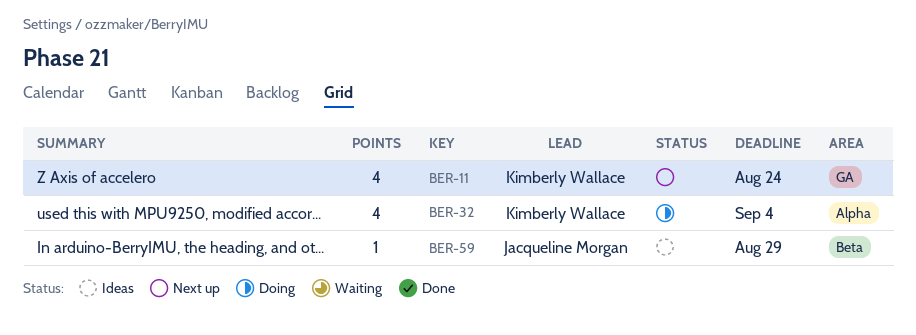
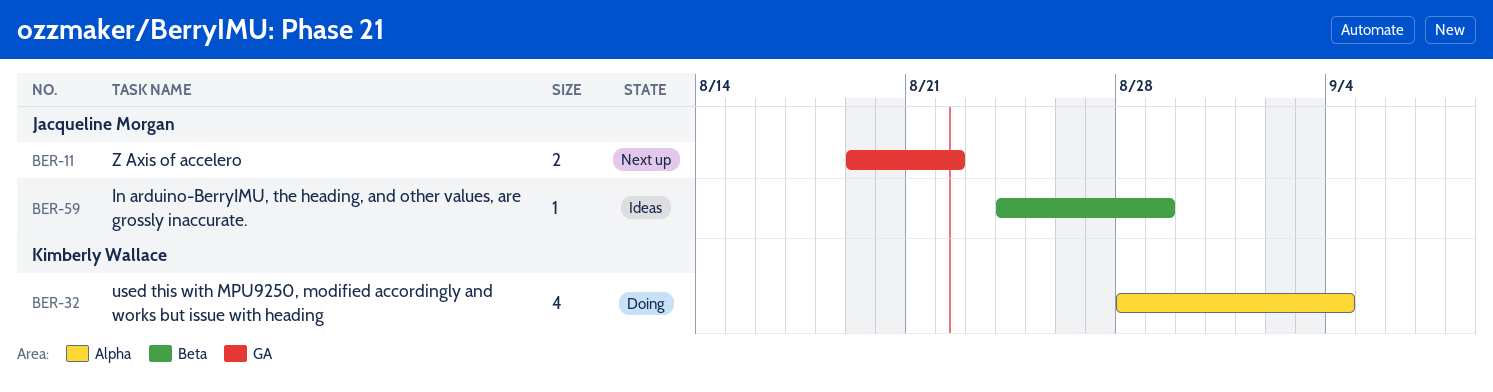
BER-11, owner: Kimberly Wallace -> Jacqueline Morgan
BER-11, estimate: 4 -> 2
BER-11, due: Aug 24 -> Aug 22

